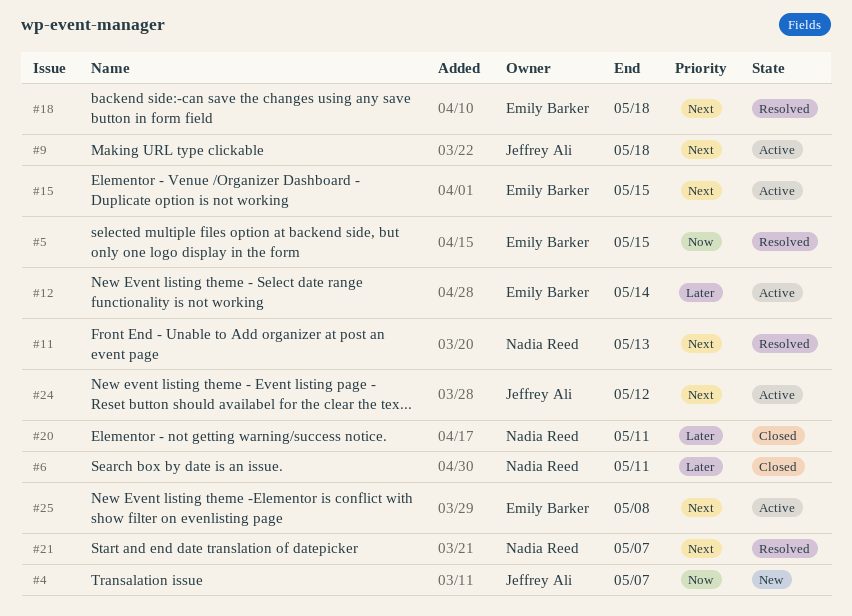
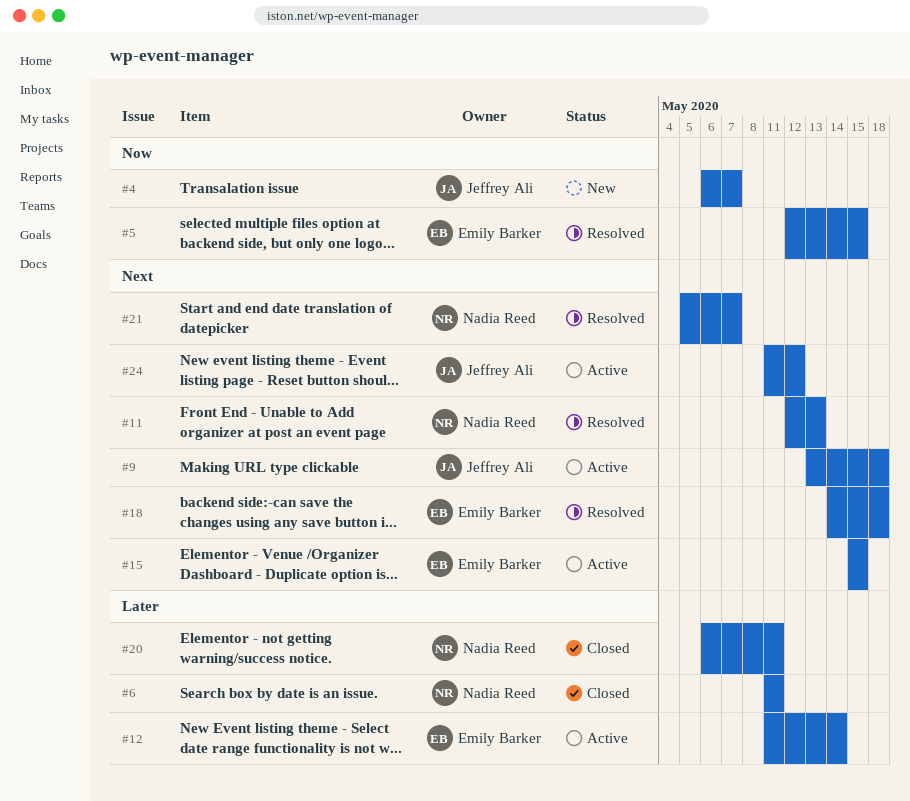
#25: present -> none

